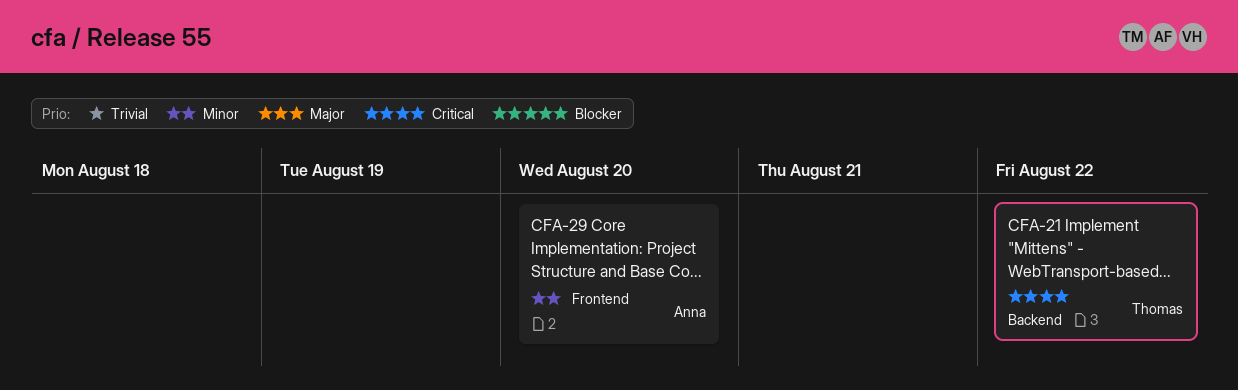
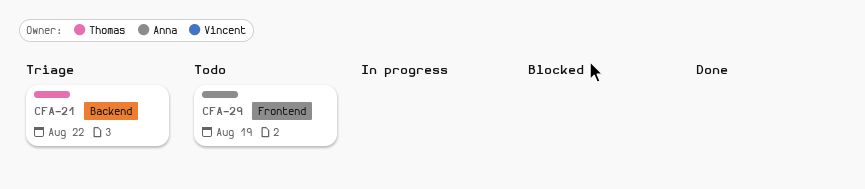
CFA-29, due: Aug 20 -> Aug 19

